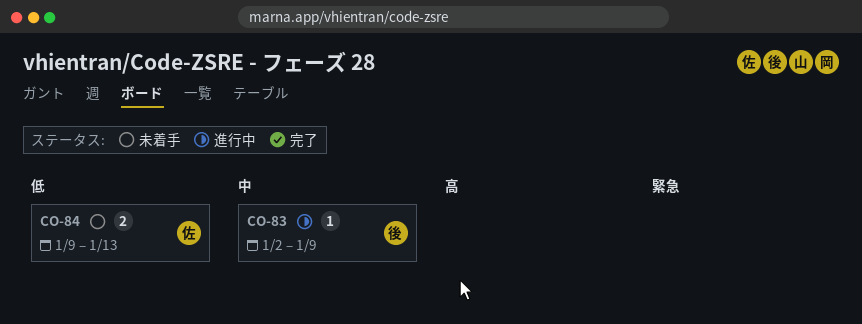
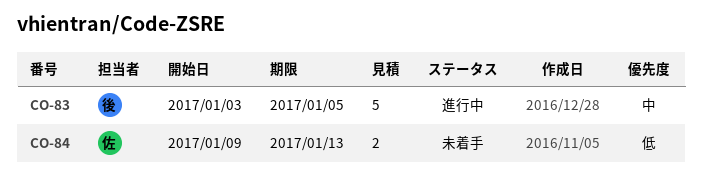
CO-83, estimate: 1 -> 5
CO-83, start: Jan 2 -> Jan 3
CO-83, due: Jan 9 -> Jan 5

